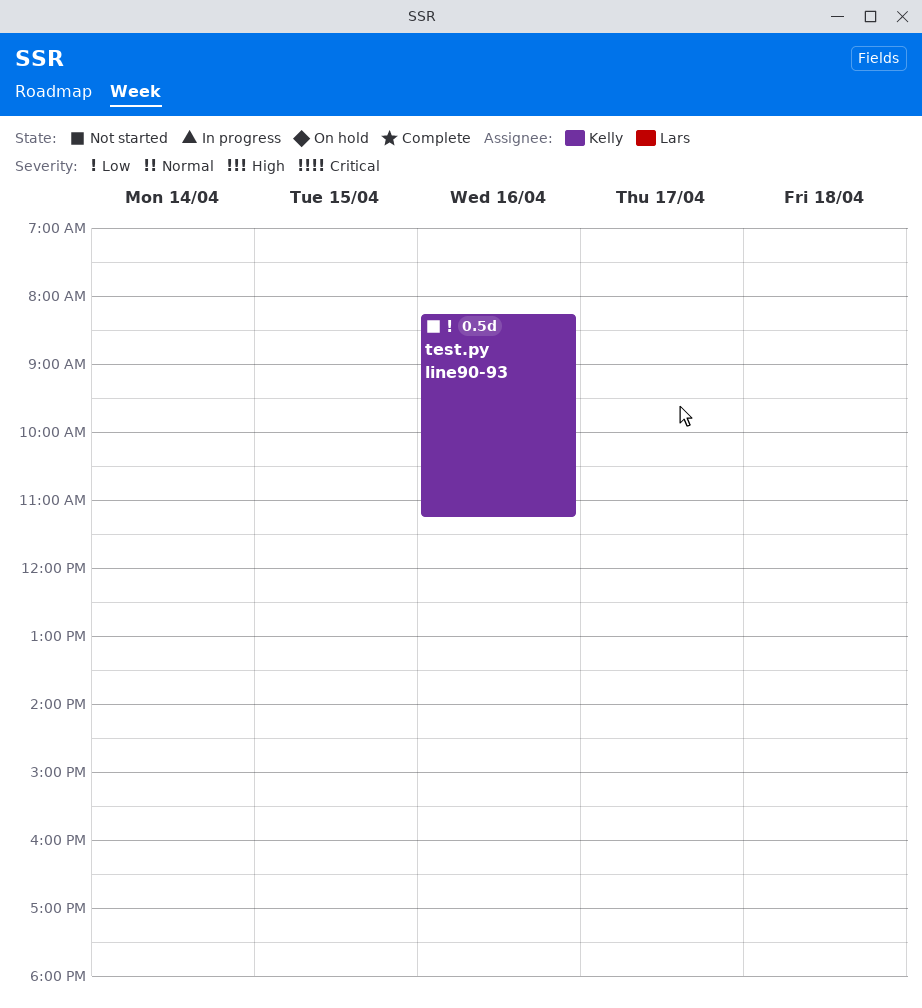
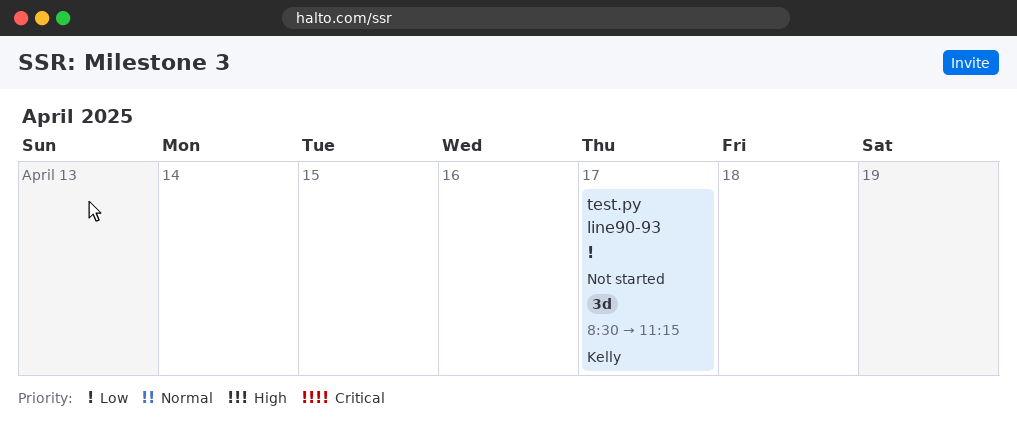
test.py line90-93, estimate: 0.5d -> 3d
test.py line90-93, day: Apr 16 -> Apr 17
test.py line90-93, begins: 08:15 -> 08:30

